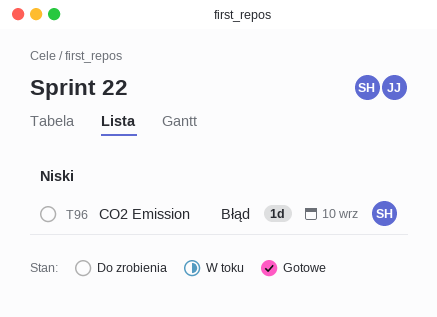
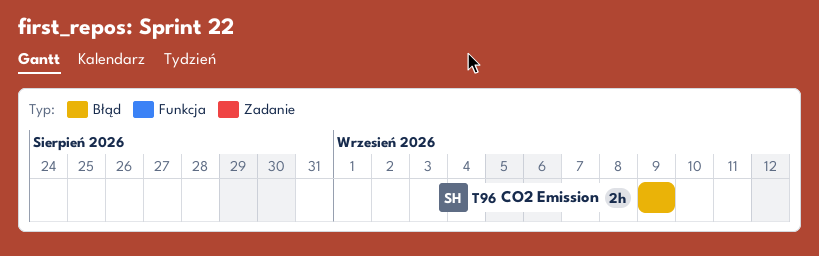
T96, estimate: 1d -> 2h
T96, due: Sep 10 -> Sep 9

